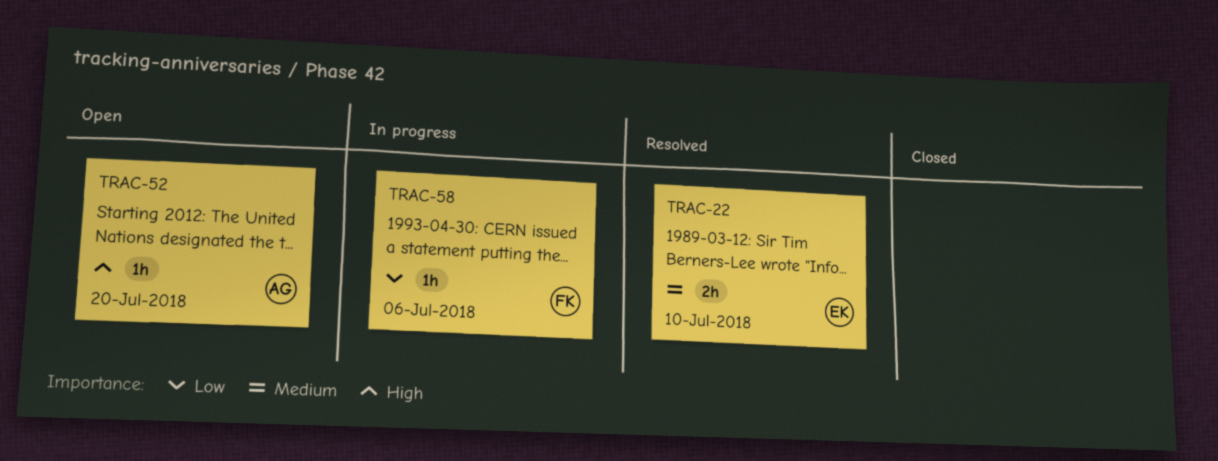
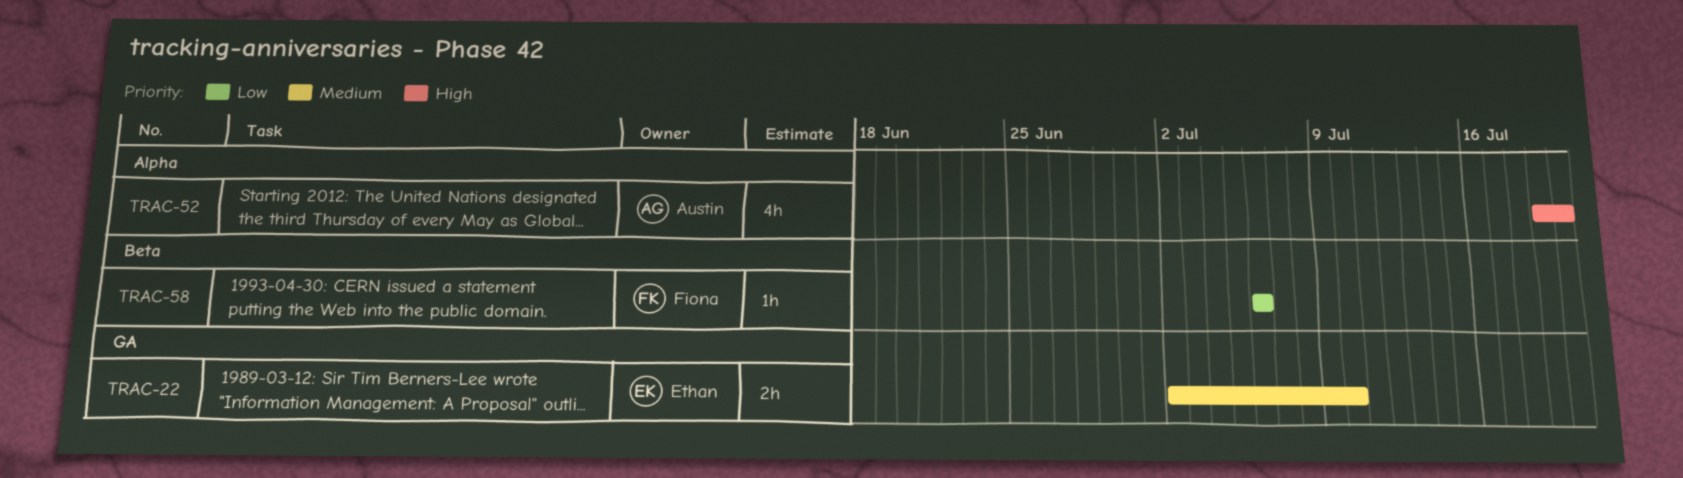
TRAC-52, estimate: 1h -> 4h

